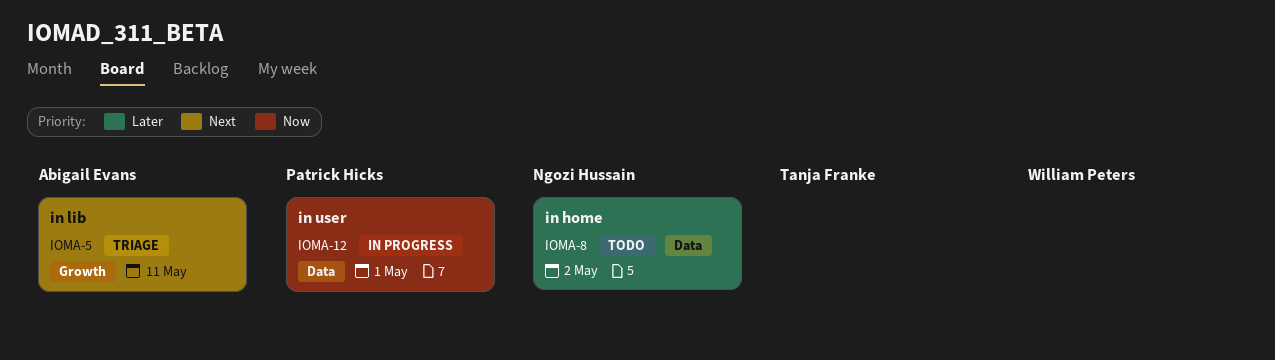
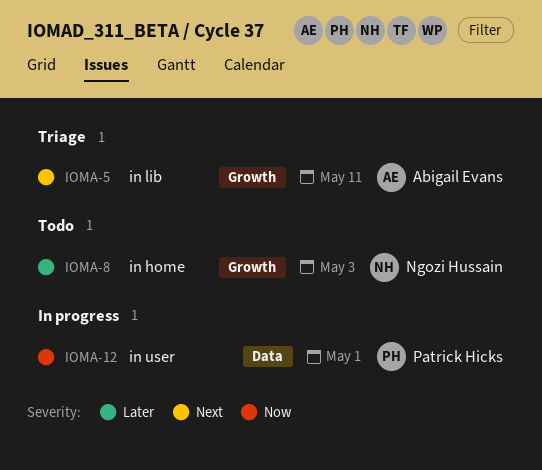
IOMA-8, label: Data -> Growth
IOMA-8, due: May 2 -> May 3

